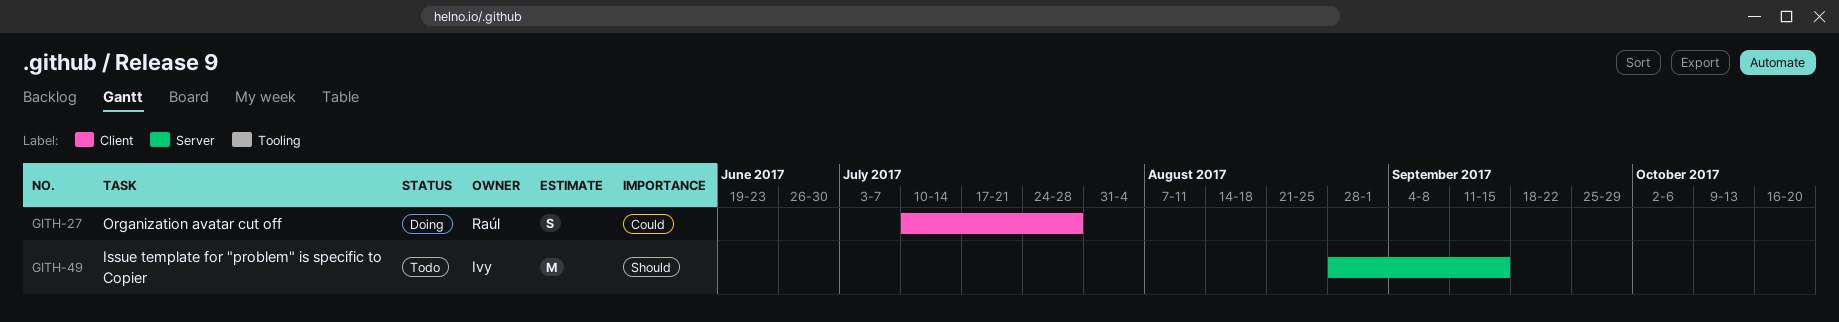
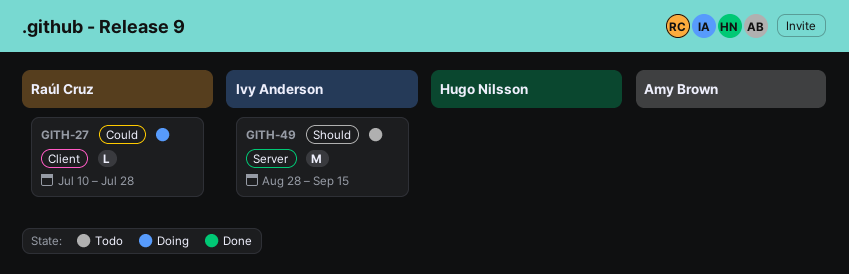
GITH-27, estimate: S -> L

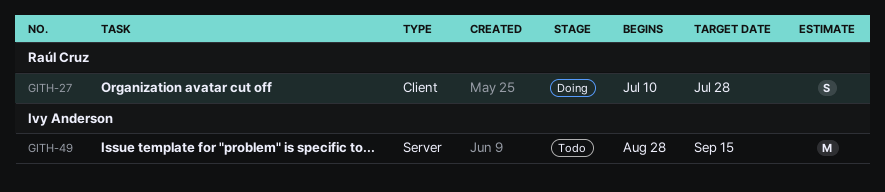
GITH-27, estimate: L -> S

